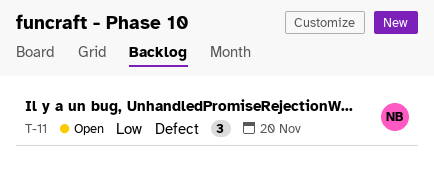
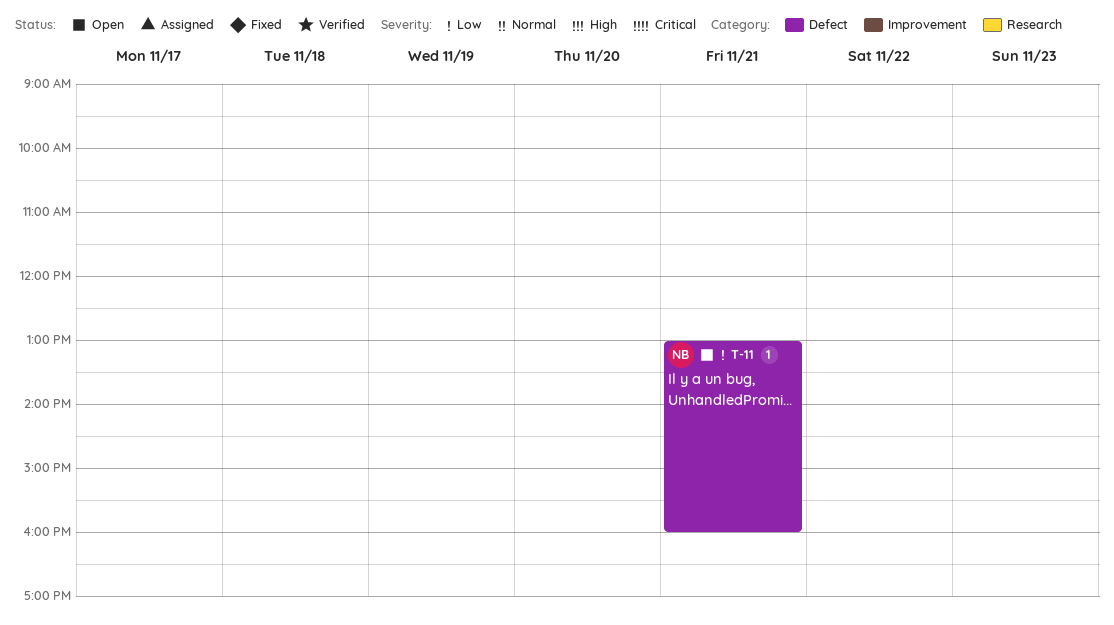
T-11, estimate: 3 -> 1
T-11, day: Nov 20 -> Nov 21

